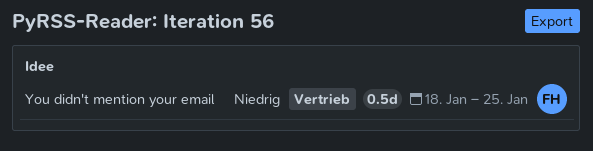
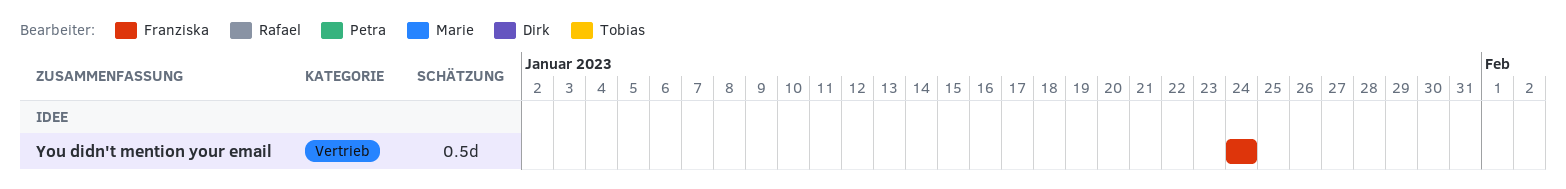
You didn't mention your email, start: Jan 18 -> Jan 24
You didn't mention your email, due: Jan 25 -> Jan 24

